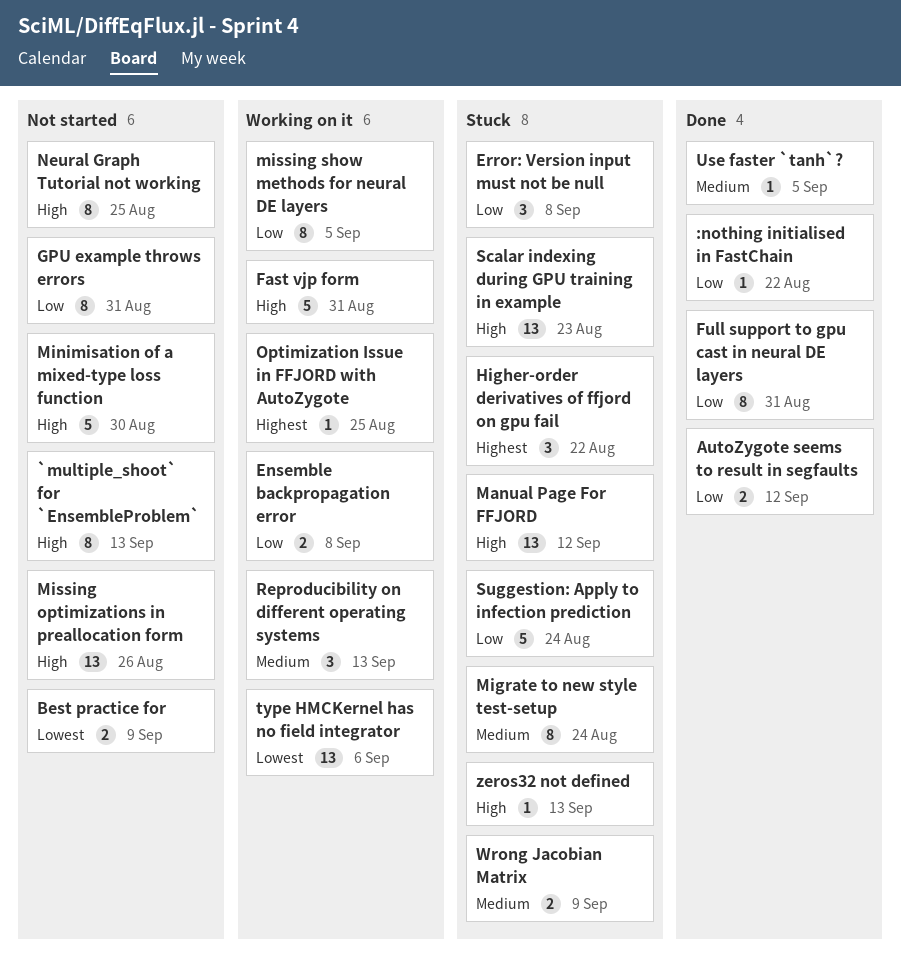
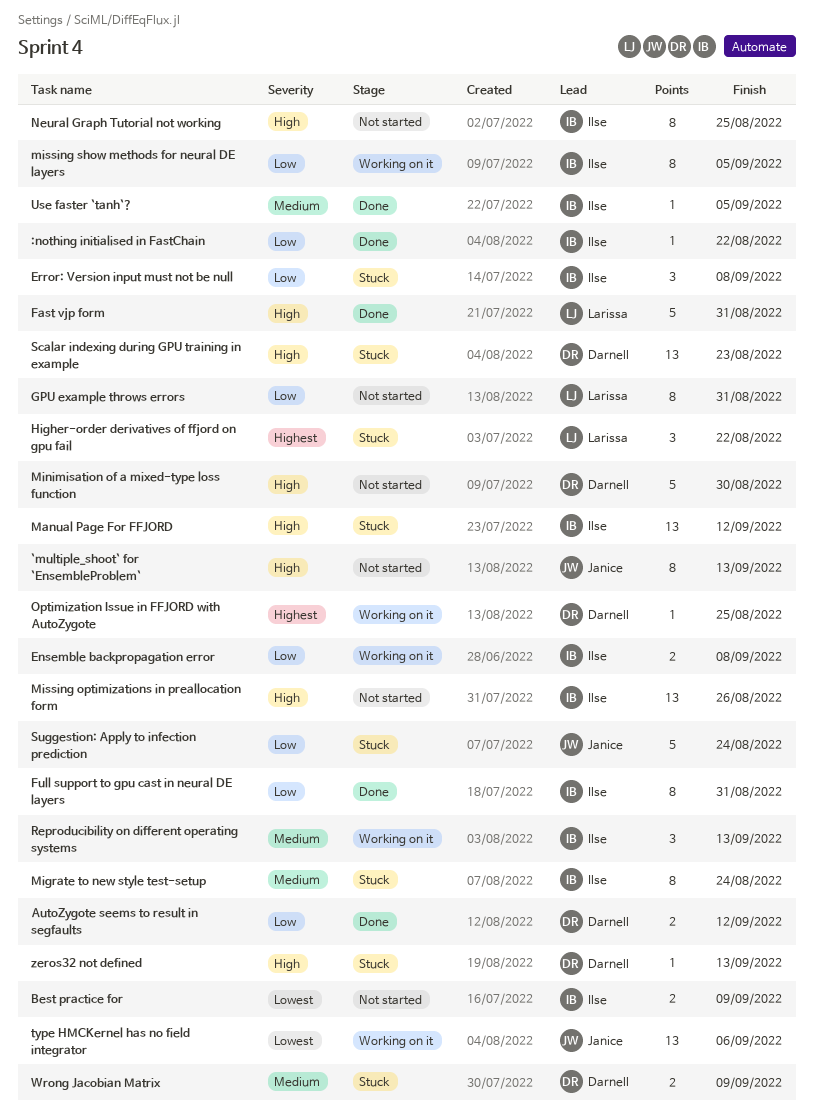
Fast vjp form, status: Working on it -> Done

